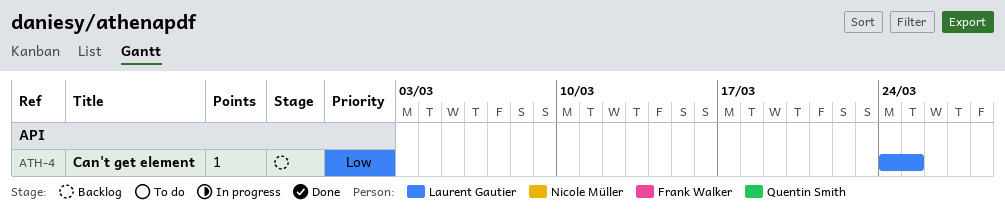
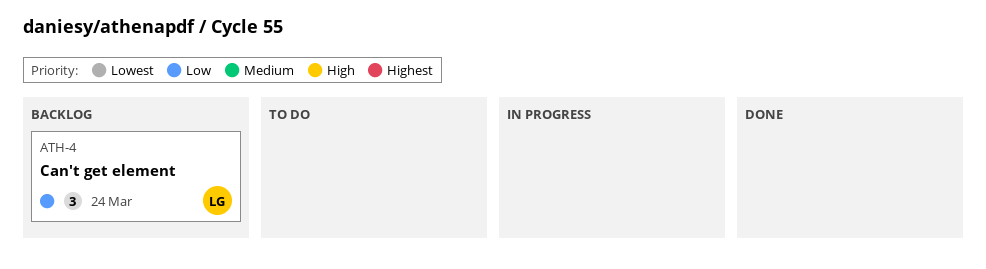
ATH-4, estimate: 1 -> 3
ATH-4, due: Mar 25 -> Mar 24

